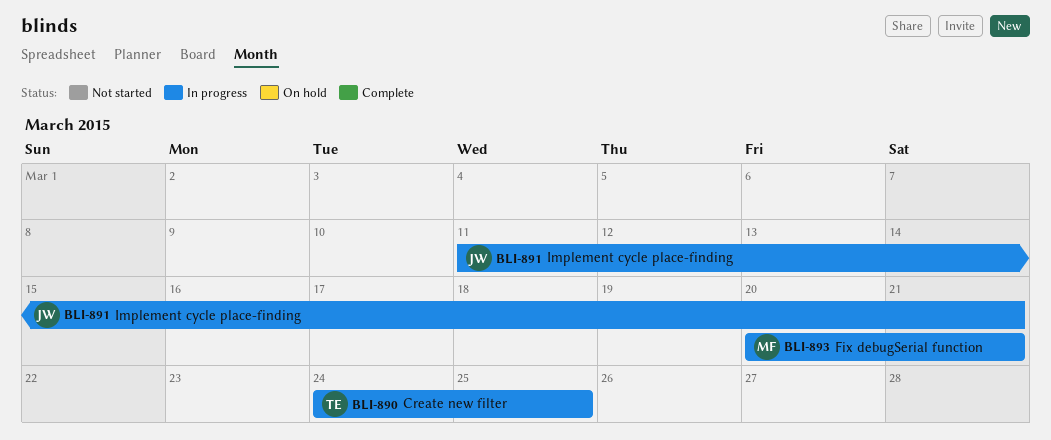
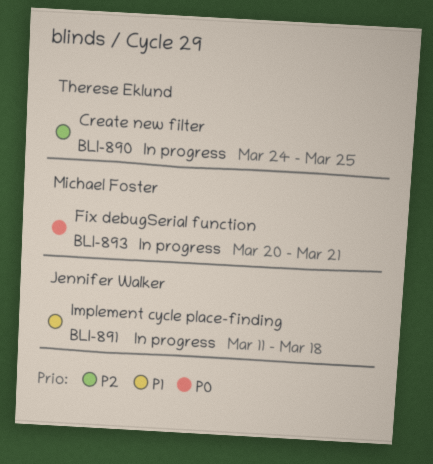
BLI-891, due: Mar 21 -> Mar 18

